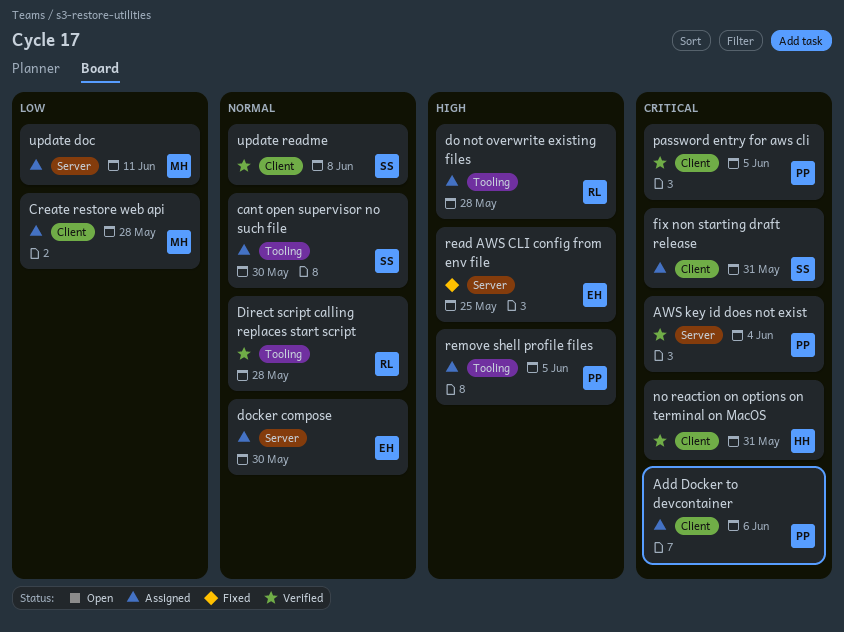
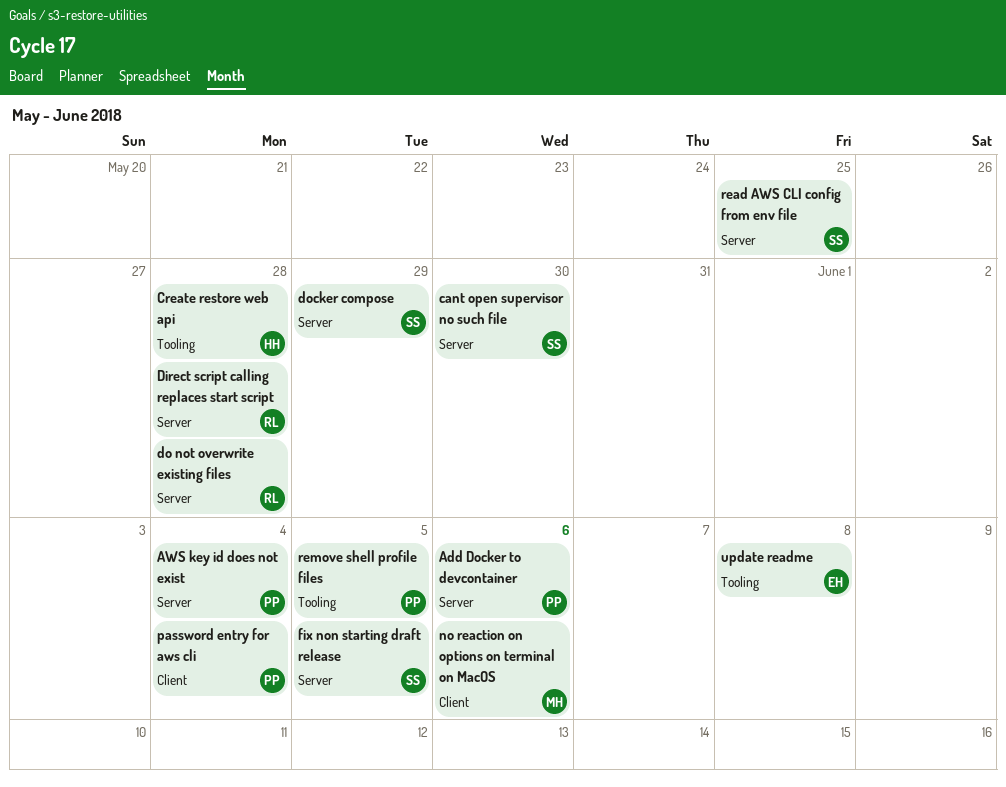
Add Docker to devcontainer, label: Client -> Server
cant open supervisor no such file, label: Tooling -> Server
Create restore web api, owner: MH -> HH
Create restore web api, label: Client -> Tooling
Direct script calling replaces start script, label: Tooling -> Server
do not overwrite existing files, label: Tooling -> Server
docker compose, owner: EH -> SS
docker compose, due: May 30 -> May 29
fix non starting draft release, label: Client -> Server
fix non starting draft release, due: May 31 -> Jun 5
no reaction on options on terminal on MacOS, owner: HH -> MH
no reaction on options on terminal on MacOS, due: May 31 -> Jun 6
password entry for aws cli, due: Jun 5 -> Jun 4
read AWS CLI config from env file, owner: EH -> SS
update doc: present -> none
update readme, owner: SS -> EH
update readme, label: Client -> Tooling

